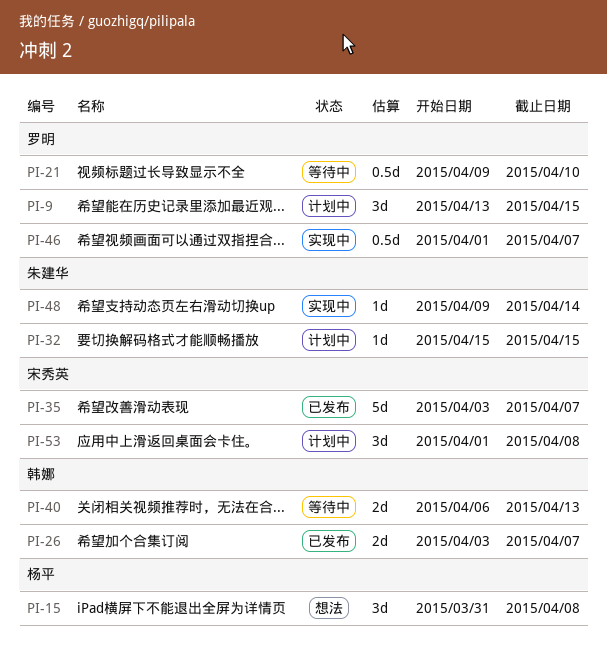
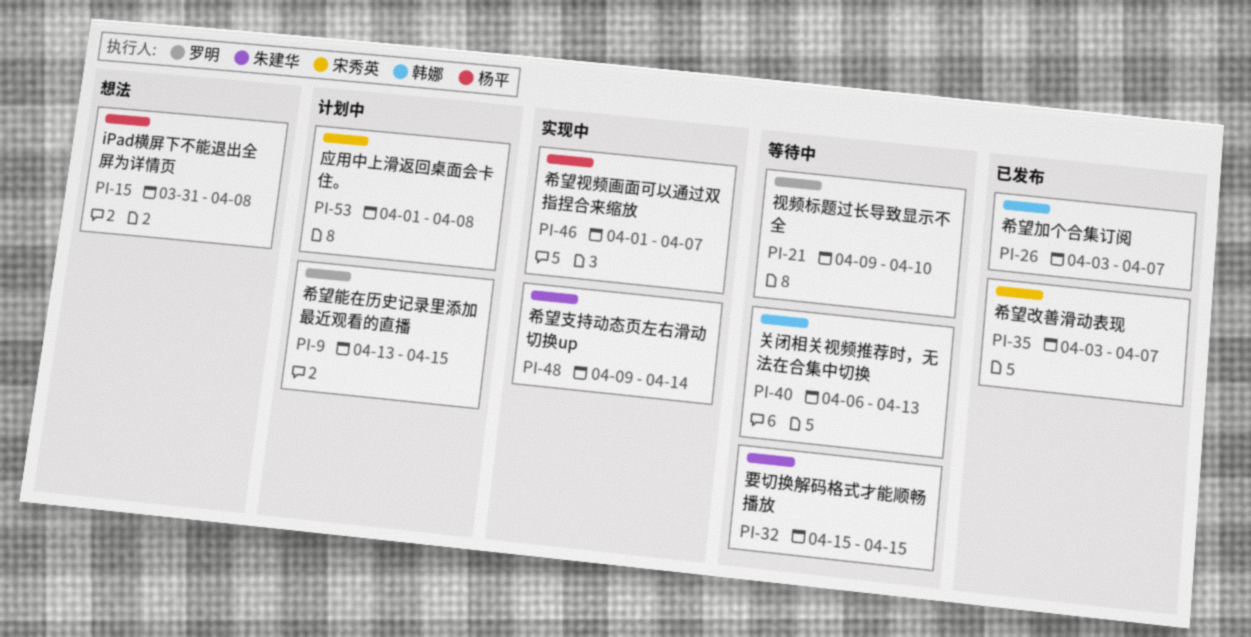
PI-32, status: 计划中 -> 等待中
PI-46, owner: 罗明 -> 杨平

